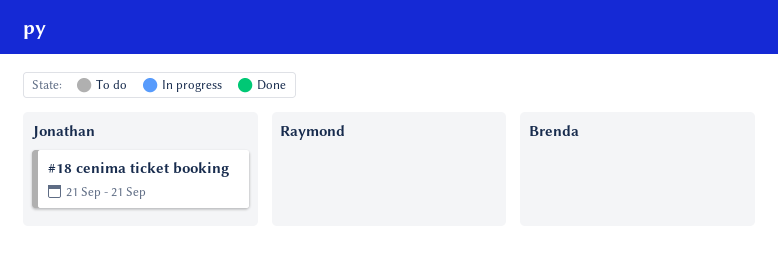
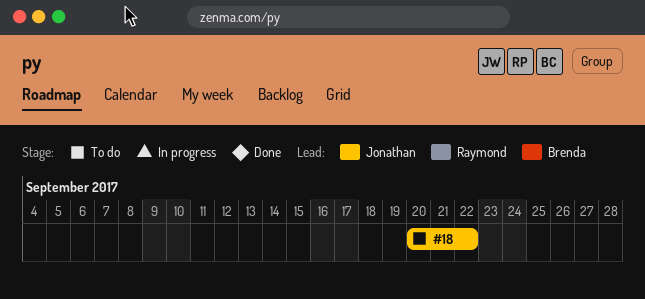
#18, start: Sep 21 -> Sep 20
#18, due: Sep 21 -> Sep 22

